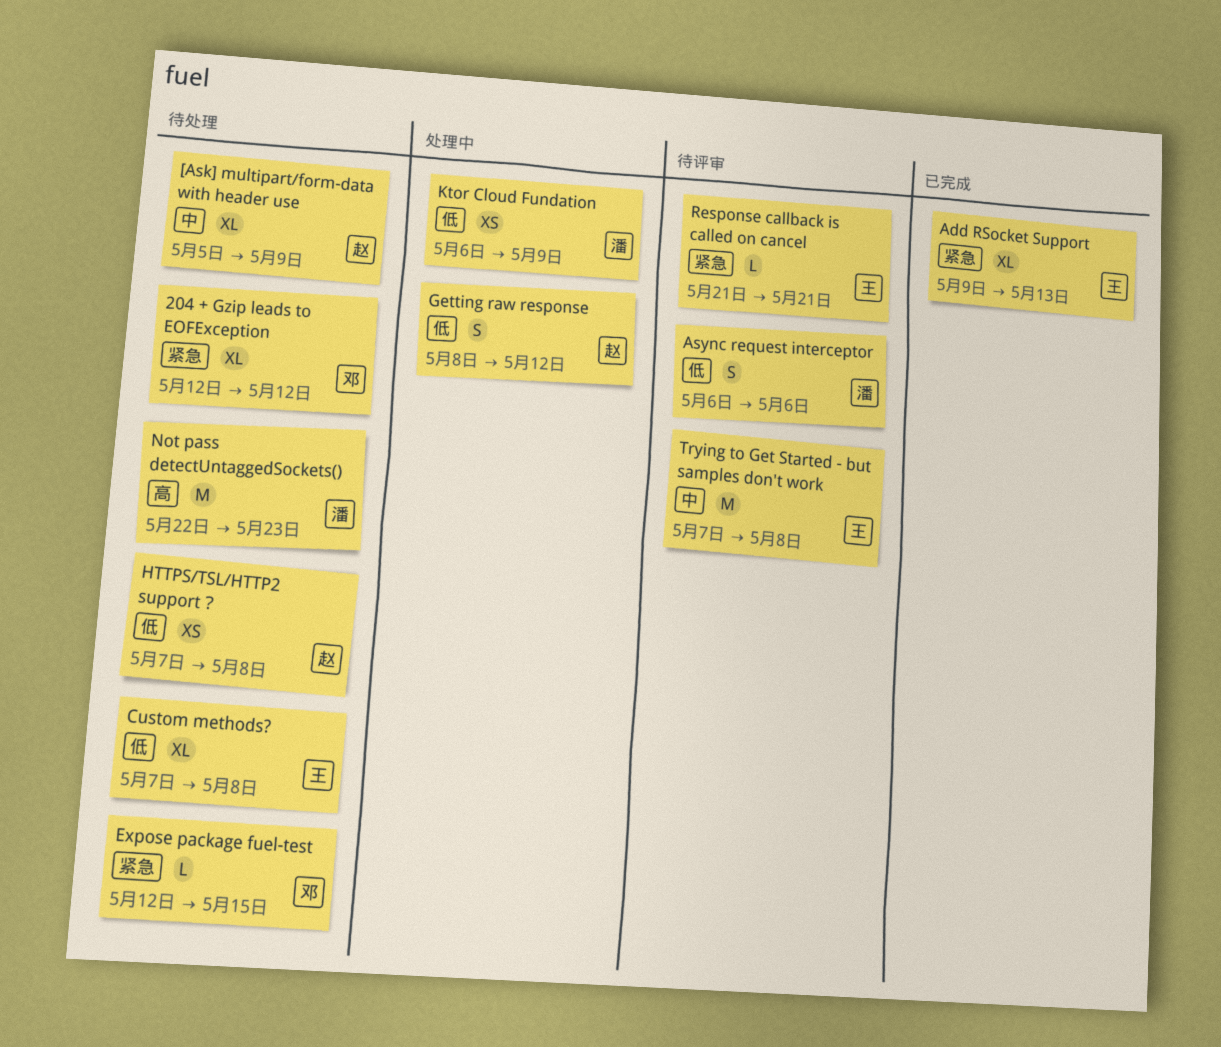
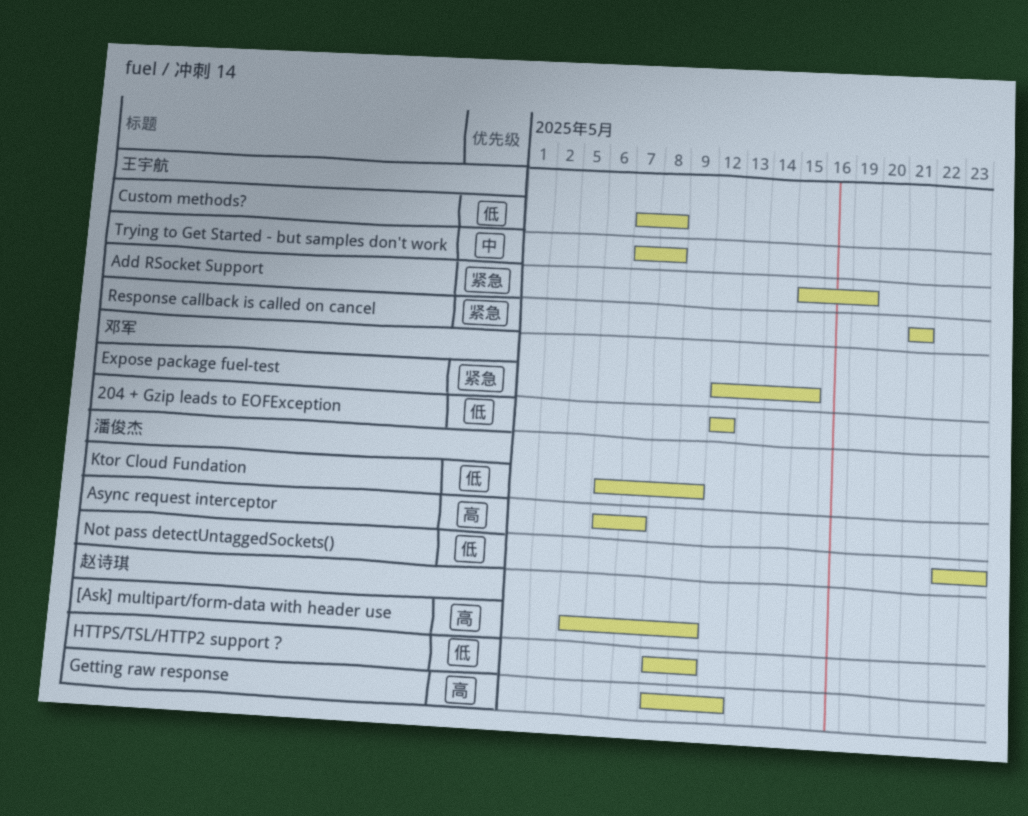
204 + Gzip leads to EOFException, priority: 紧急 -> 低
[Ask] multipart/form-data with header use, priority: 中 -> 高
Add RSocket Support, start: May 9 -> May 15
Add RSocket Support, due: May 13 -> May 19
Async request interceptor, priority: 低 -> 高
Async request interceptor, due: May 6 -> May 7
Getting raw response, priority: 低 -> 高
HTTPS/TSL/HTTP2 support？, start: May 7 -> May 8
HTTPS/TSL/HTTP2 support？, due: May 8 -> May 9
Not pass detectUntaggedSockets(), priority: 高 -> 低

